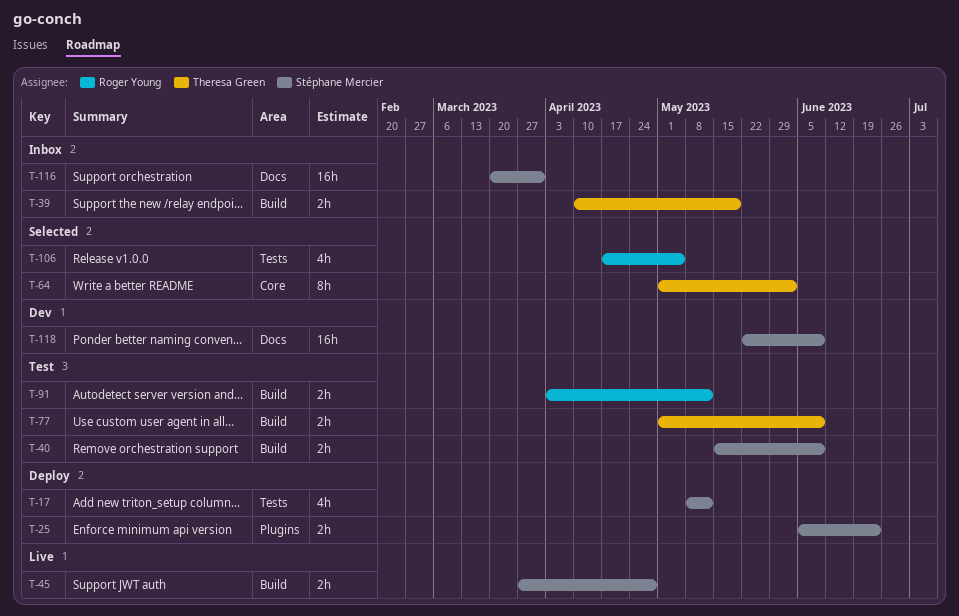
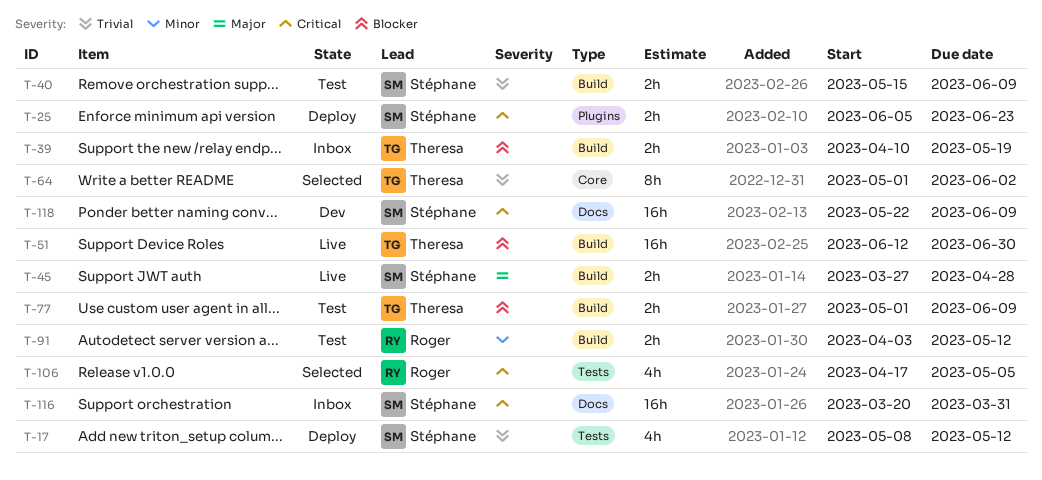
T-51: none -> present

